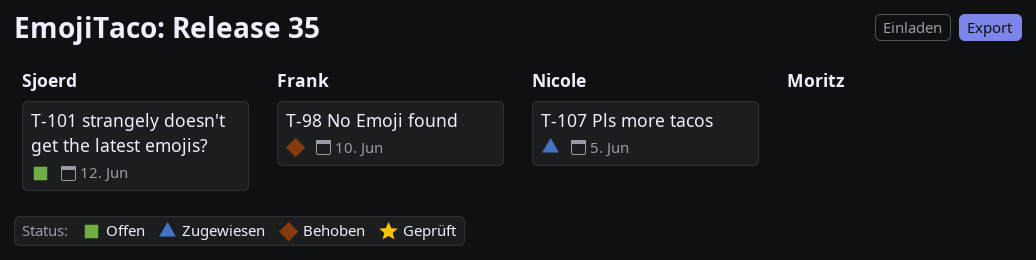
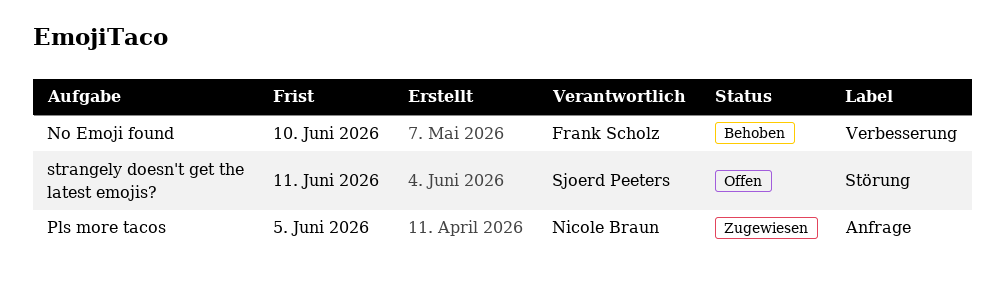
strangely doesn't get the latest emojis?, due: Jun 12 -> Jun 11

